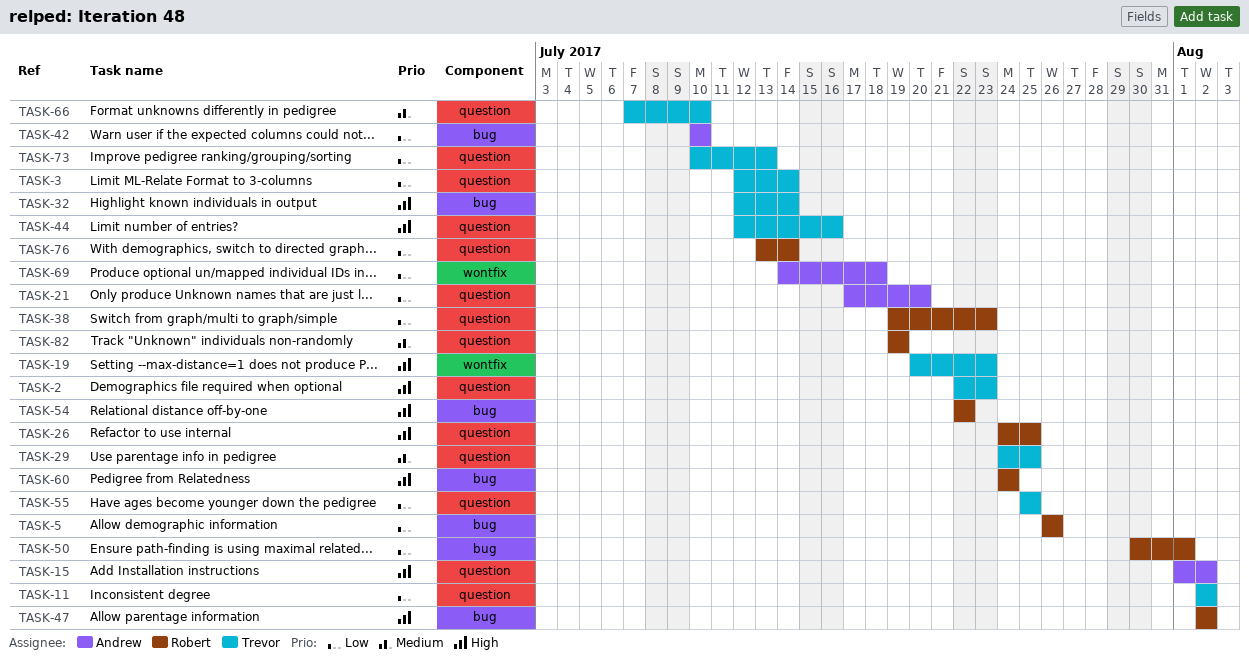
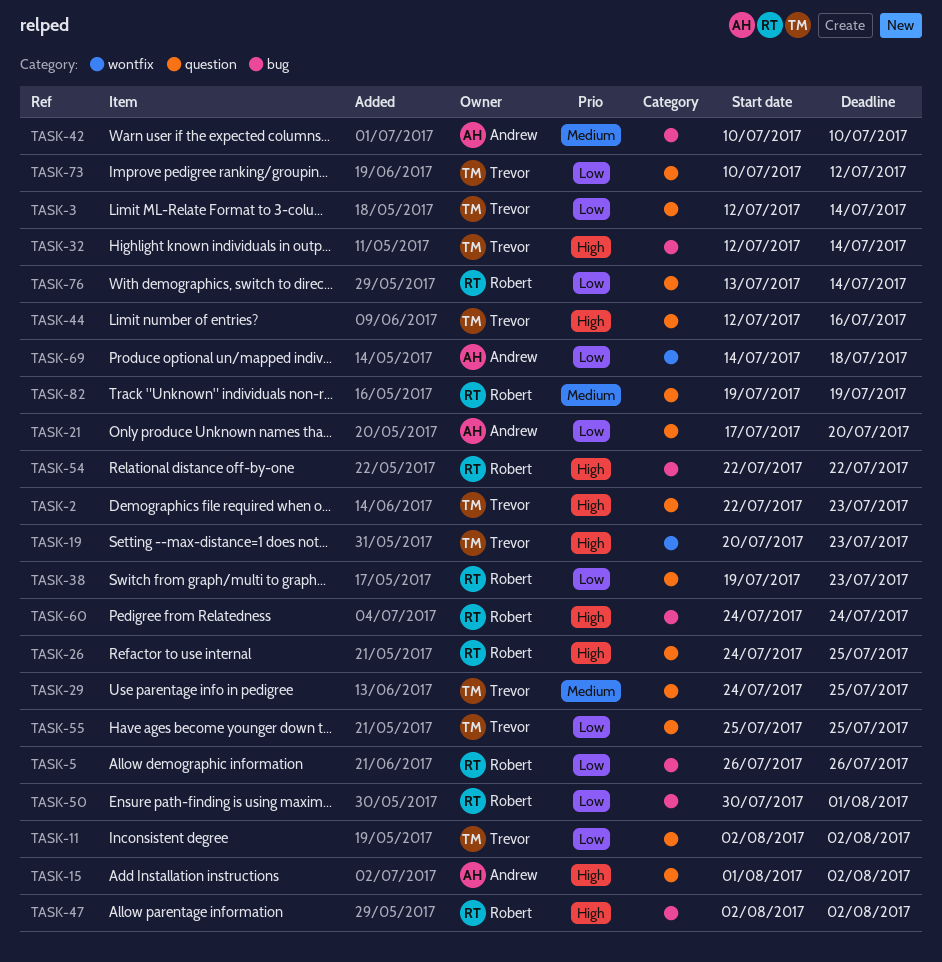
TASK-42, priority: Low -> Medium
TASK-66: present -> none
TASK-73, due: Jul 13 -> Jul 12

